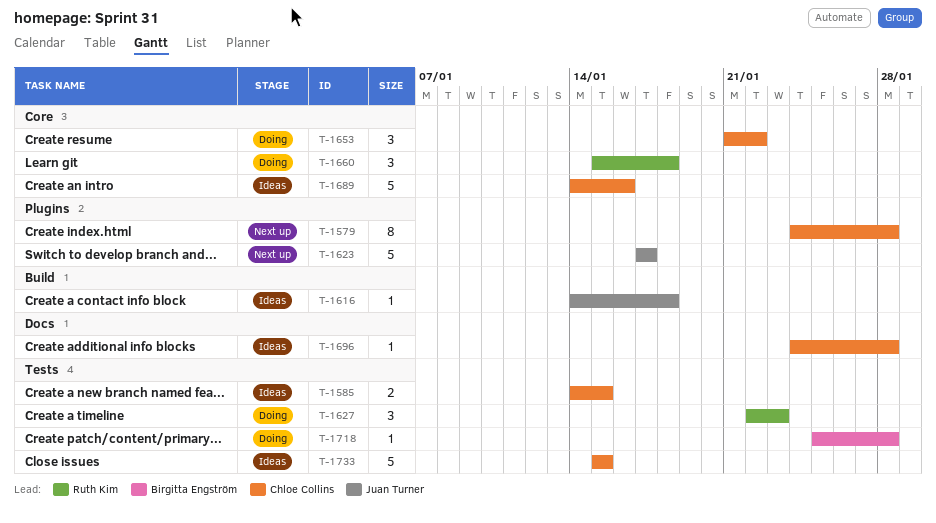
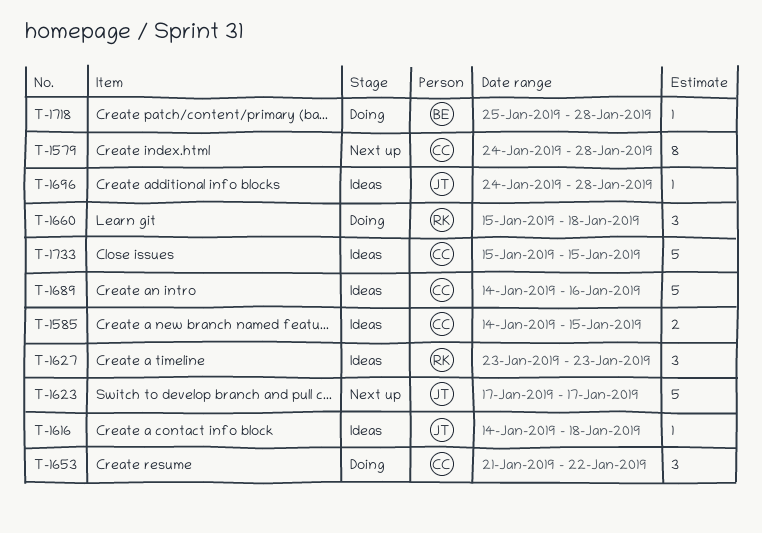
T-1627, status: Doing -> Ideas
T-1627, start: Jan 22 -> Jan 23
T-1696, owner: Chloe Collins -> Juan Turner

